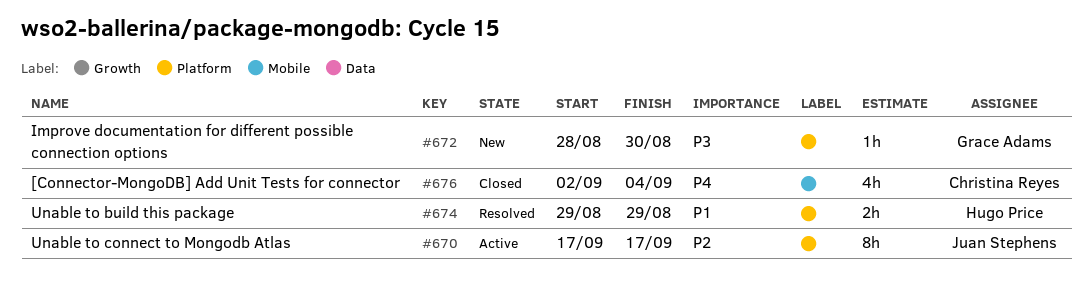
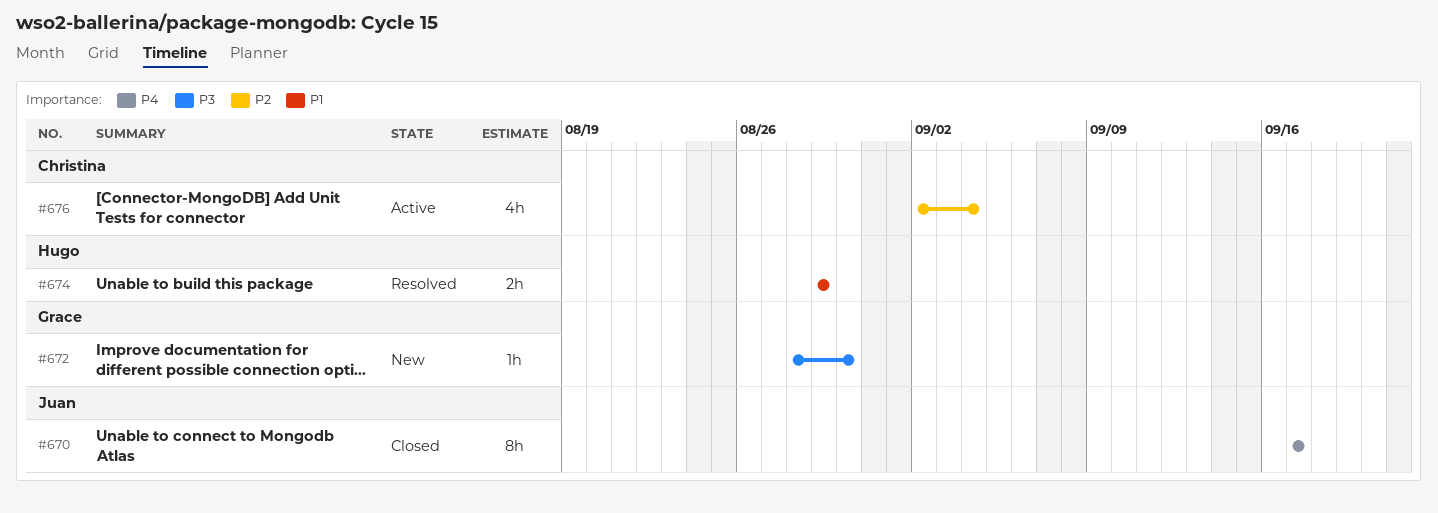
#670, status: Active -> Closed
#670, priority: P2 -> P4
#676, status: Closed -> Active
#676, priority: P4 -> P2

